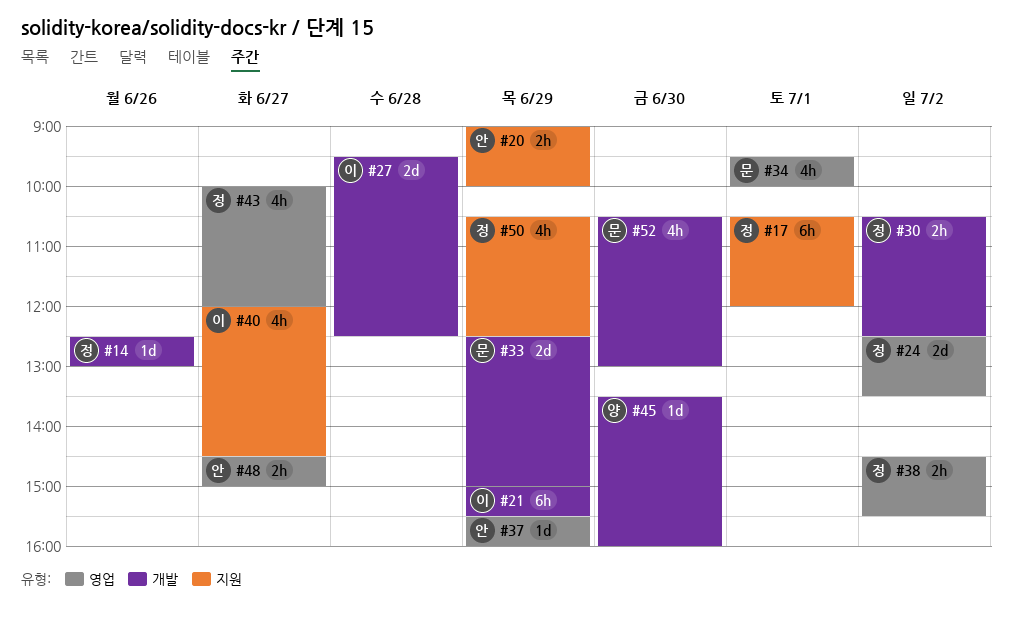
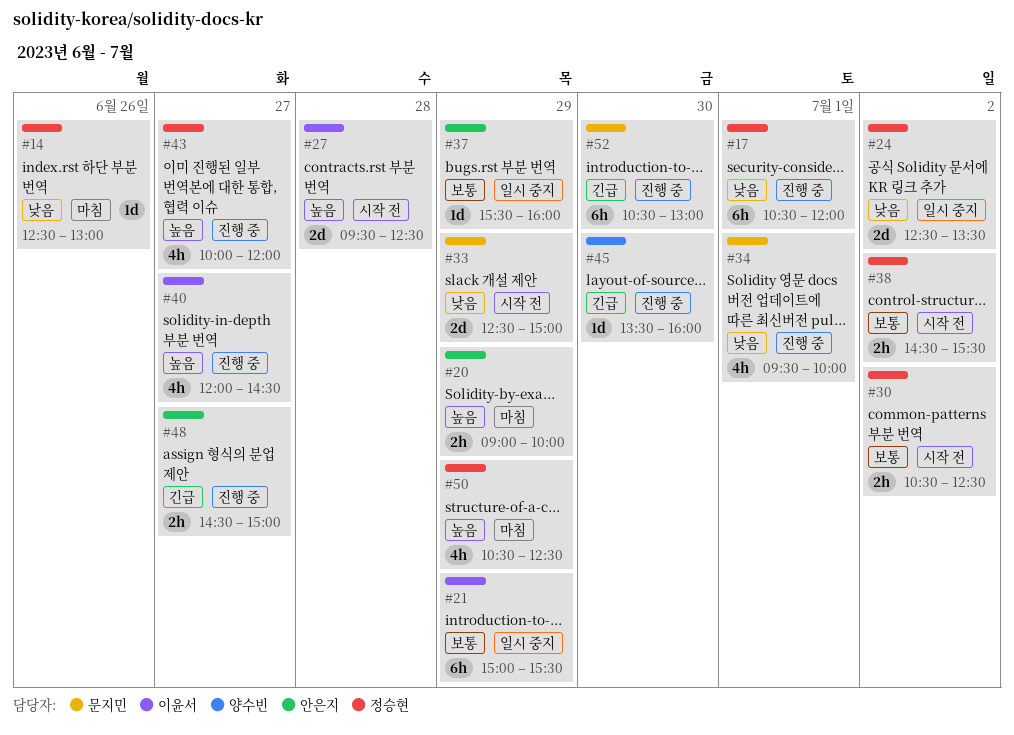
#52, estimate: 4h -> 6h

